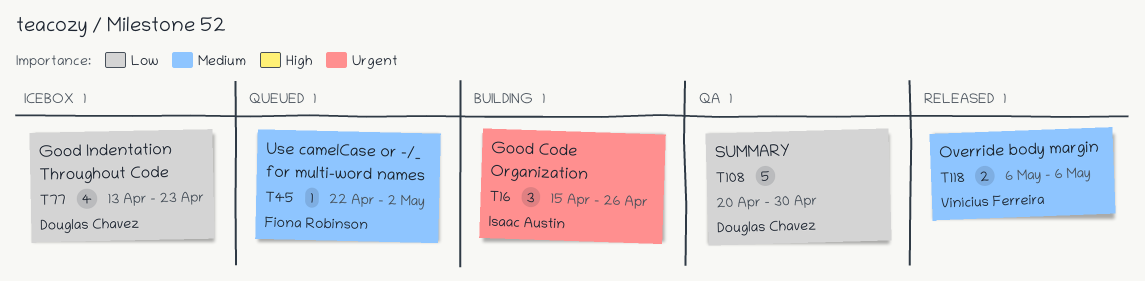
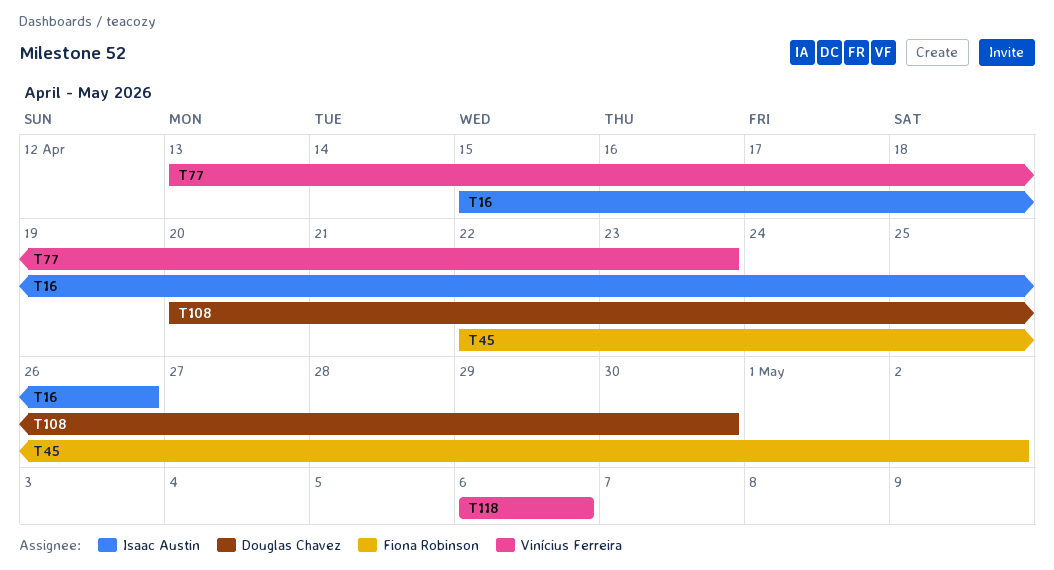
T77, owner: Douglas Chavez -> Vinícius Ferreira

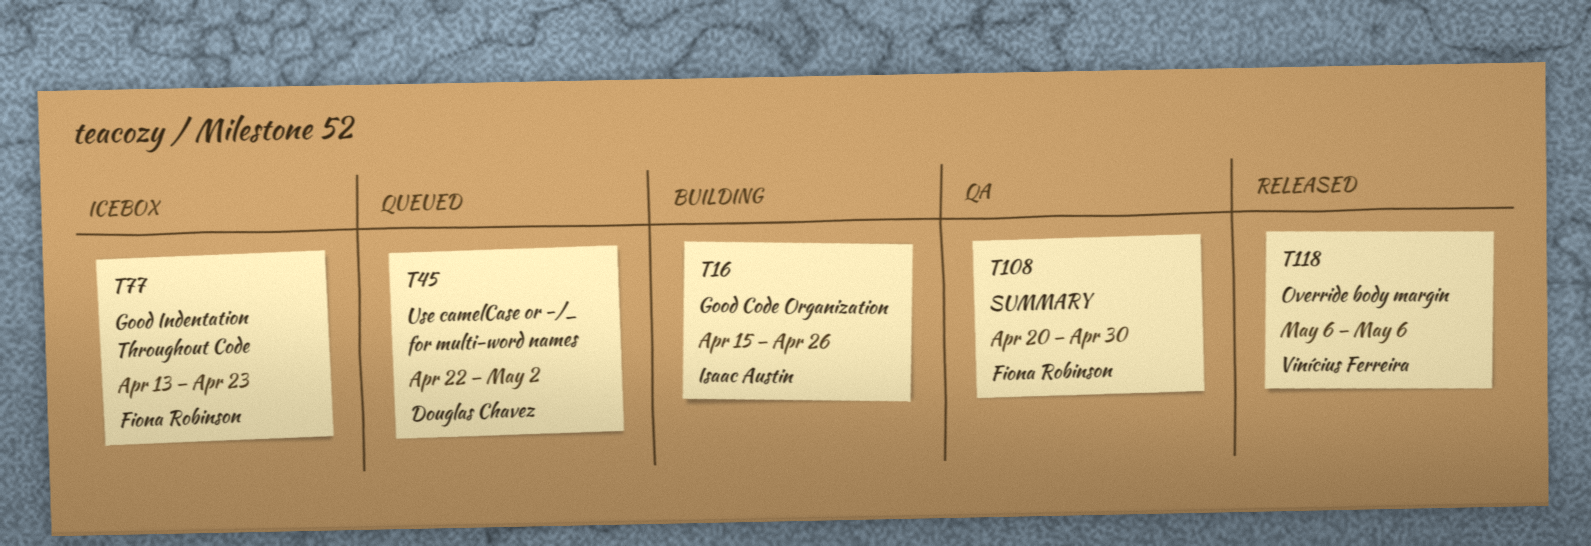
T45, owner: Fiona Robinson -> Douglas Chavez
T77, owner: Vinícius Ferreira -> Fiona Robinson
T108, owner: Douglas Chavez -> Fiona Robinson

